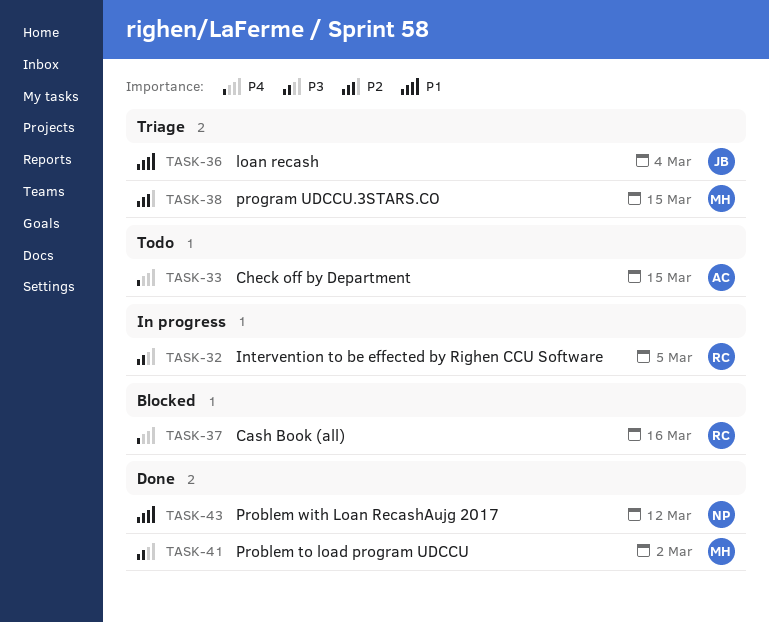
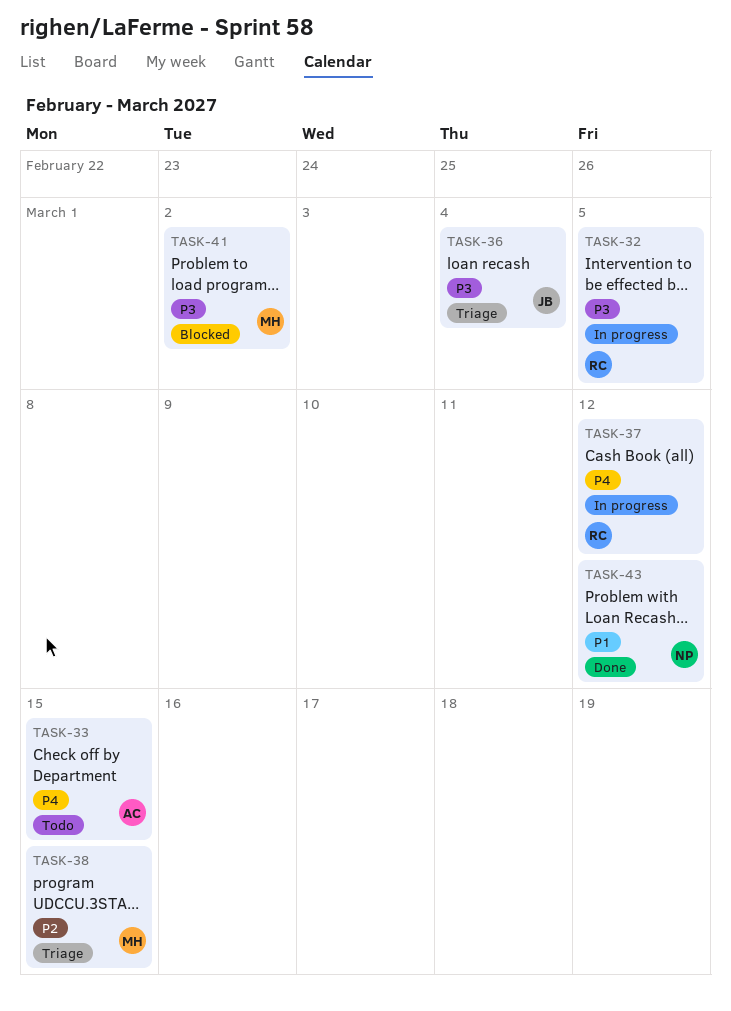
TASK-36, priority: P1 -> P3
TASK-37, status: Blocked -> In progress
TASK-37, due: Mar 16 -> Mar 12
TASK-41, status: Done -> Blocked

